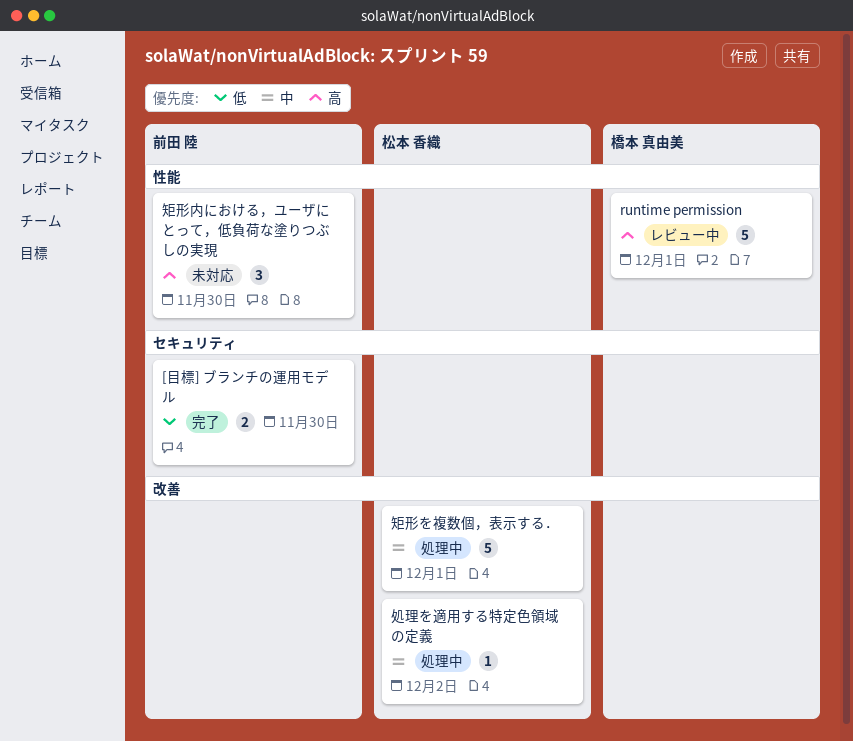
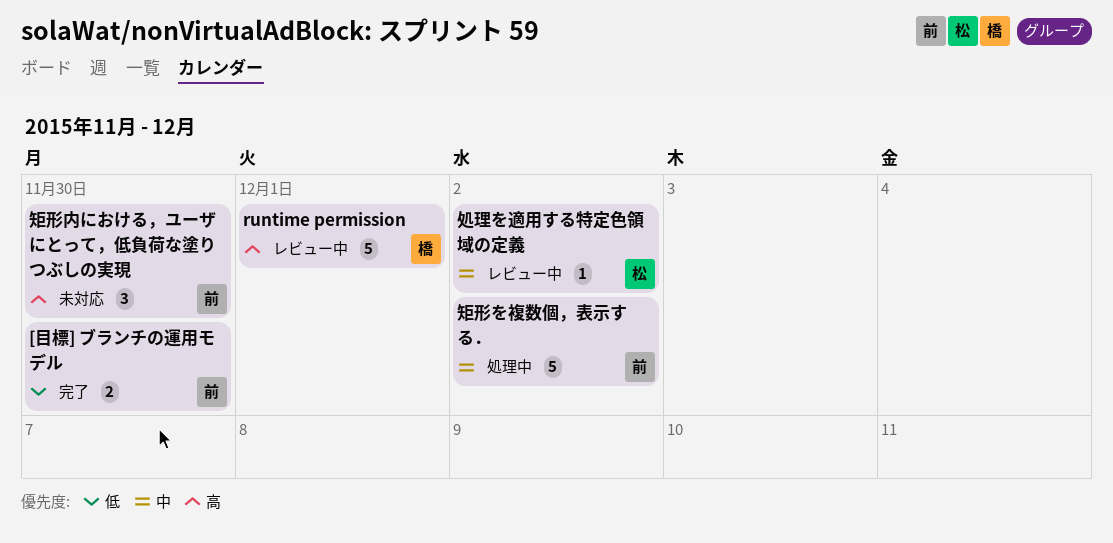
処理を適用する特定色領域の定義, status: 処理中 -> レビュー中
矩形を複数個，表示する．, owner: 松本 香織 -> 前田 陸
矩形を複数個，表示する．, due: Dec 1 -> Dec 2

